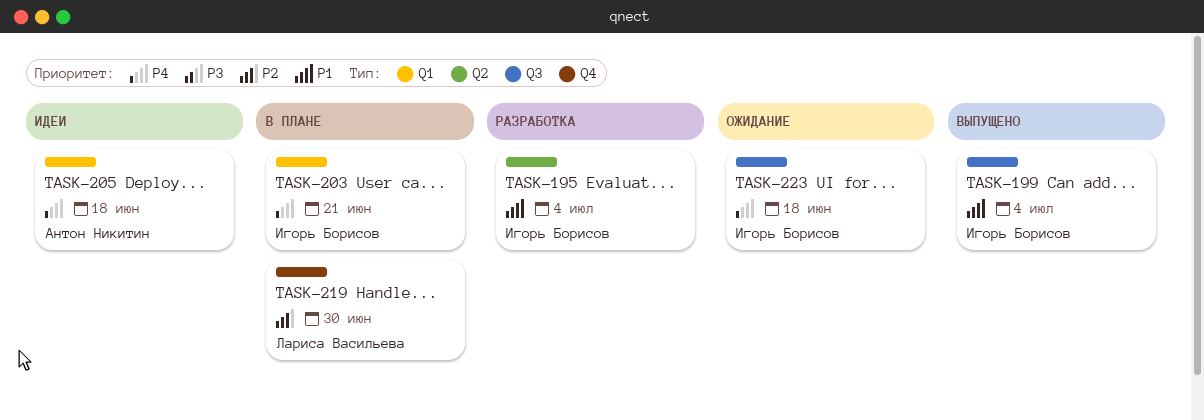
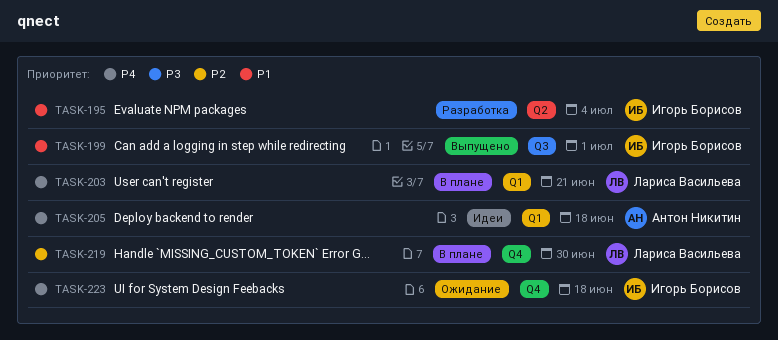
TASK-199, due: Jul 4 -> Jul 1
TASK-203, owner: Игорь Борисов -> Лариса Васильева
TASK-223, label: Q3 -> Q4

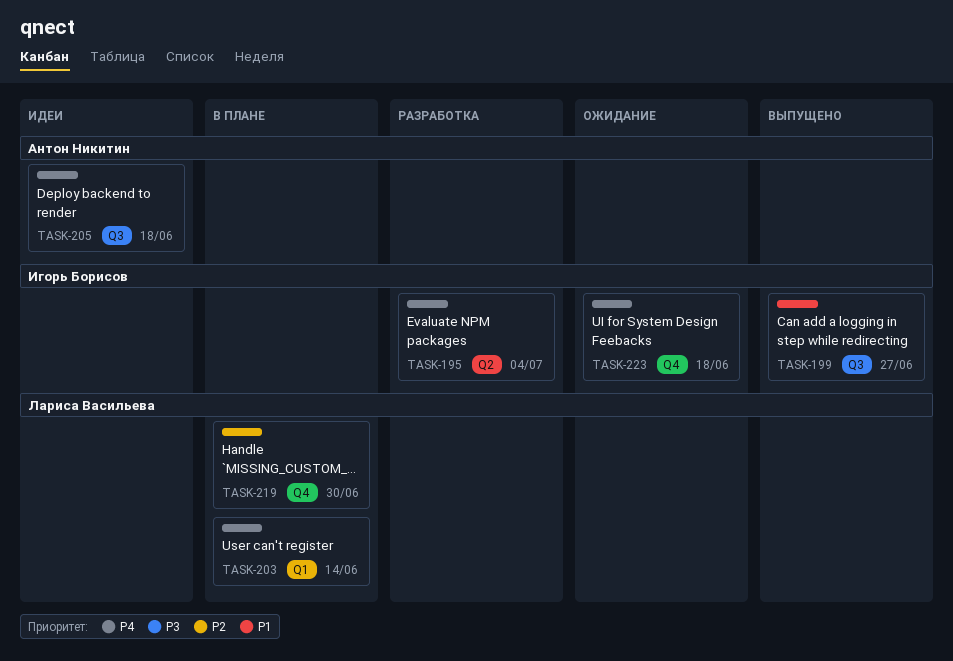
TASK-195, priority: P1 -> P4
TASK-199, due: Jul 1 -> Jun 27
TASK-203, due: Jun 21 -> Jun 14
TASK-205, label: Q1 -> Q3

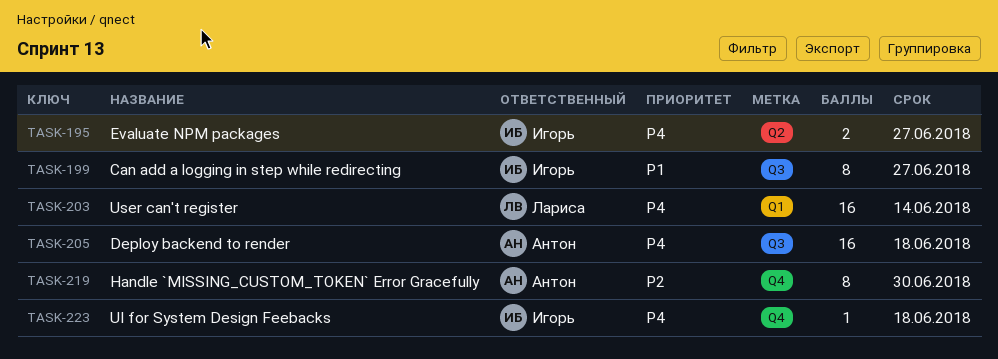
TASK-195, due: Jul 4 -> Jun 27
TASK-219, owner: Лариса Васильева -> Антон Никитин

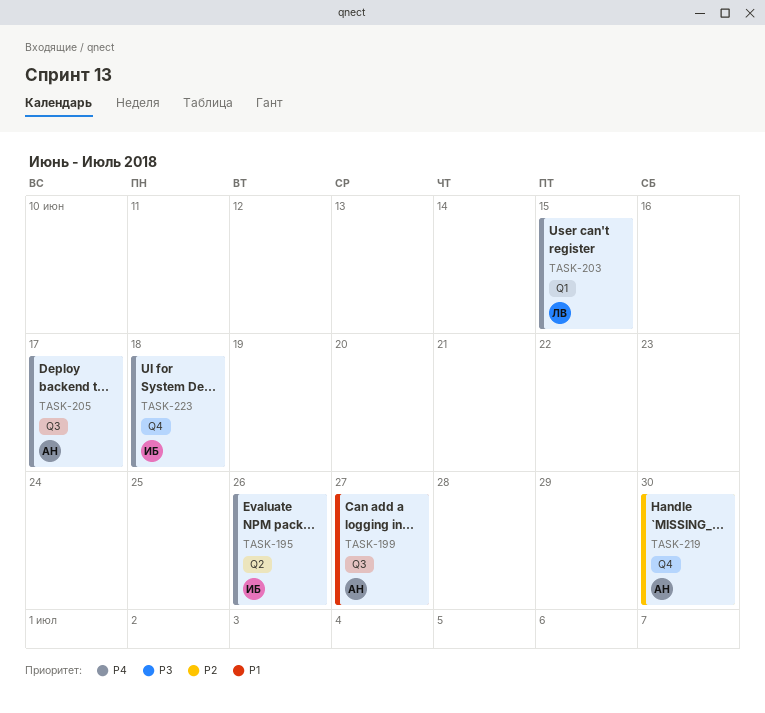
TASK-195, due: Jun 27 -> Jun 26
TASK-199, owner: Игорь -> Антон
TASK-203, due: Jun 14 -> Jun 15
TASK-205, due: Jun 18 -> Jun 17

